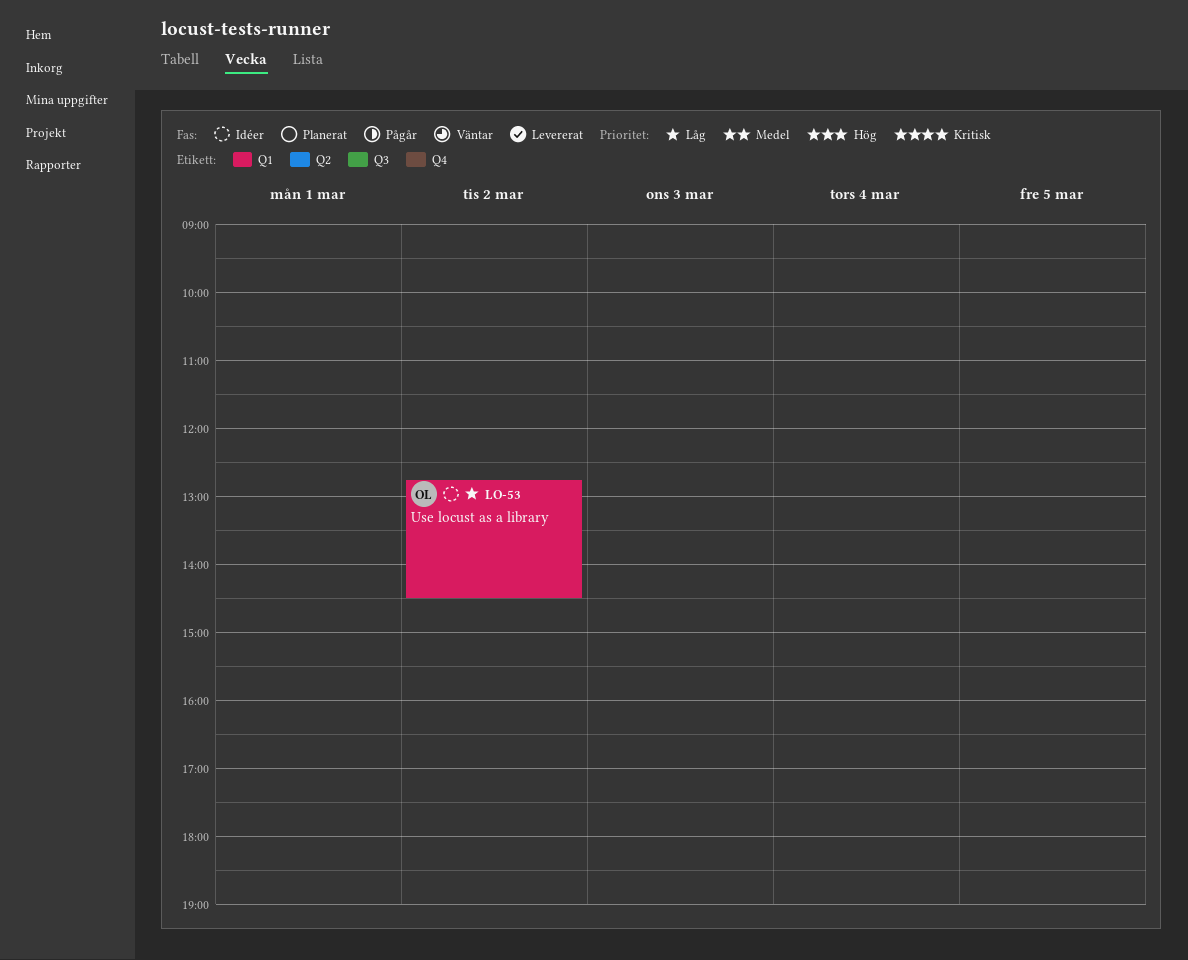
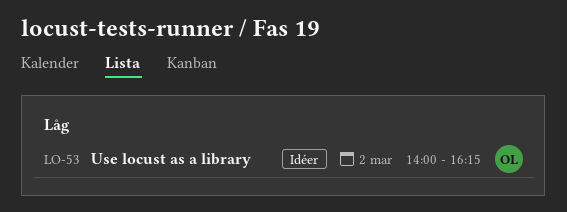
LO-53, begins: 12:45 -> 14:00
LO-53, ends: 14:30 -> 16:15

